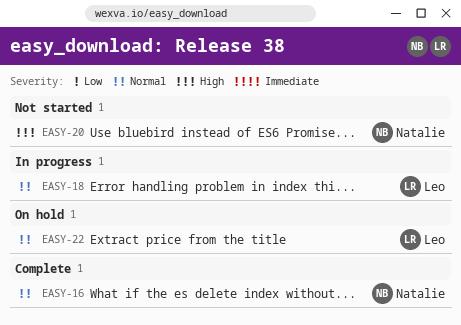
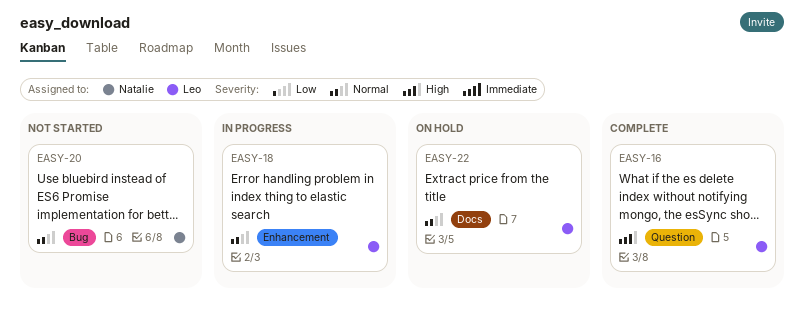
EASY-16, owner: Natalie -> Leo
EASY-16, priority: Normal -> High
EASY-20, priority: High -> Normal

